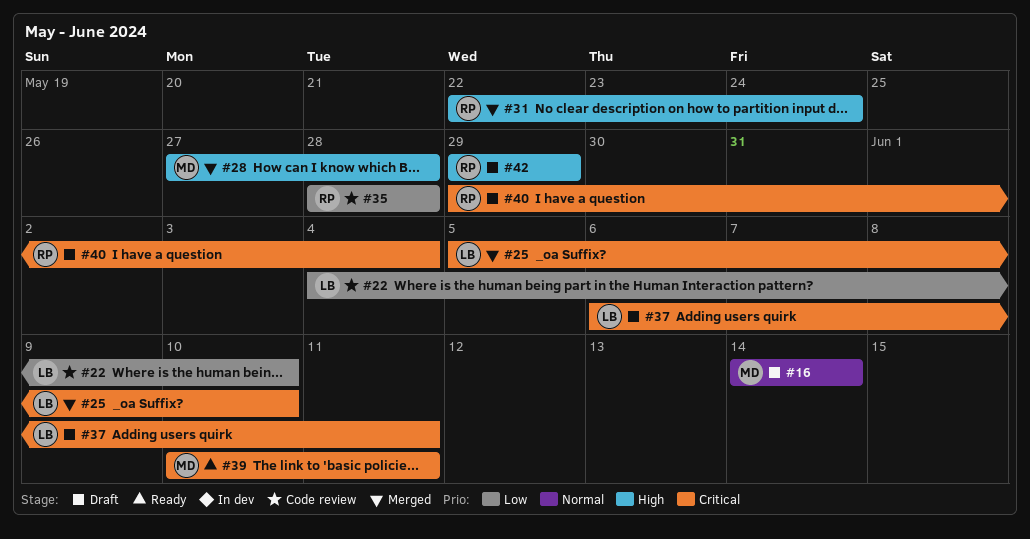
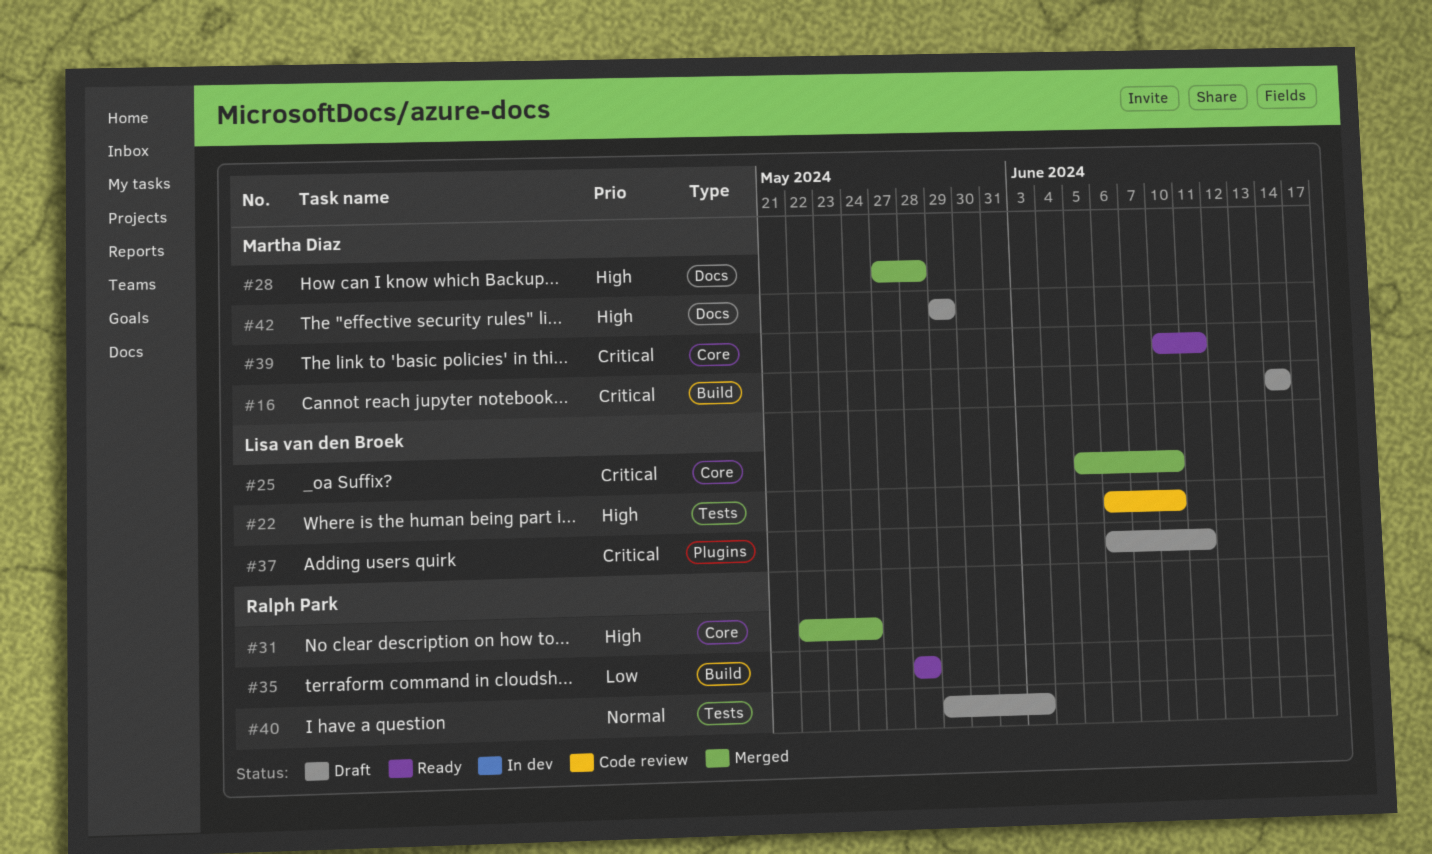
#16, priority: Normal -> Critical
#22, priority: Low -> High
#22, start: Jun 4 -> Jun 6
#35, status: Code review -> Ready
#40, priority: Critical -> Normal
#40, due: Jun 4 -> Jun 3
#42, owner: Ralph Park -> Martha Diaz

